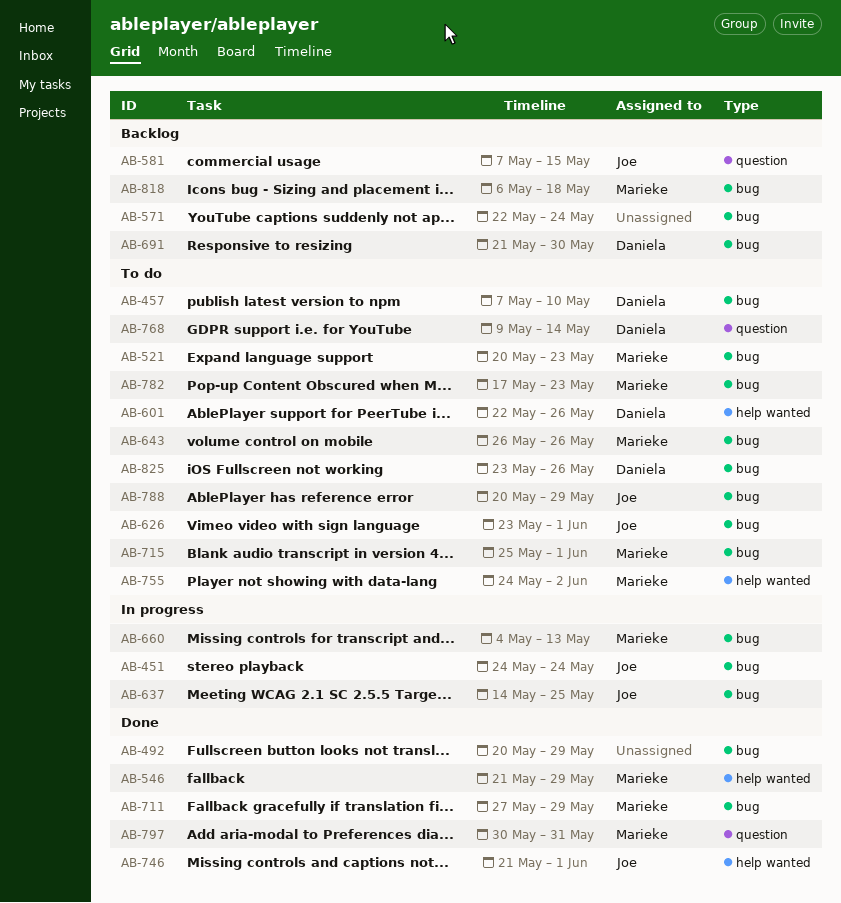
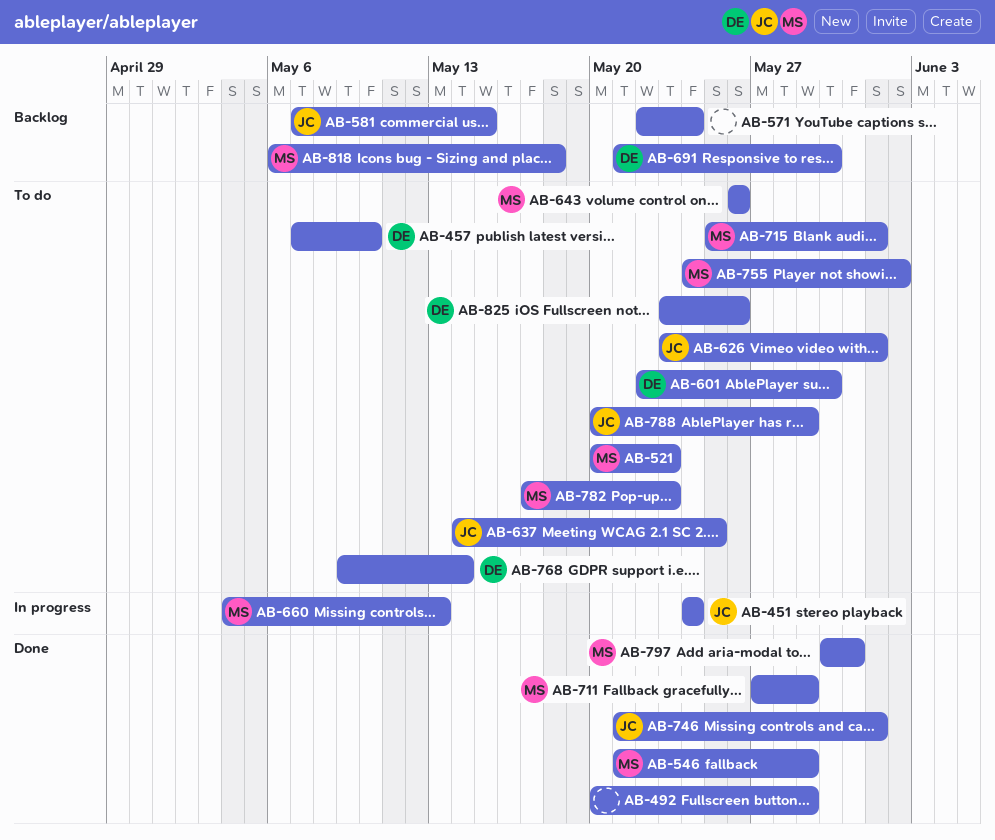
AB-601, due: May 26 -> May 30
AB-637, status: In progress -> To do

